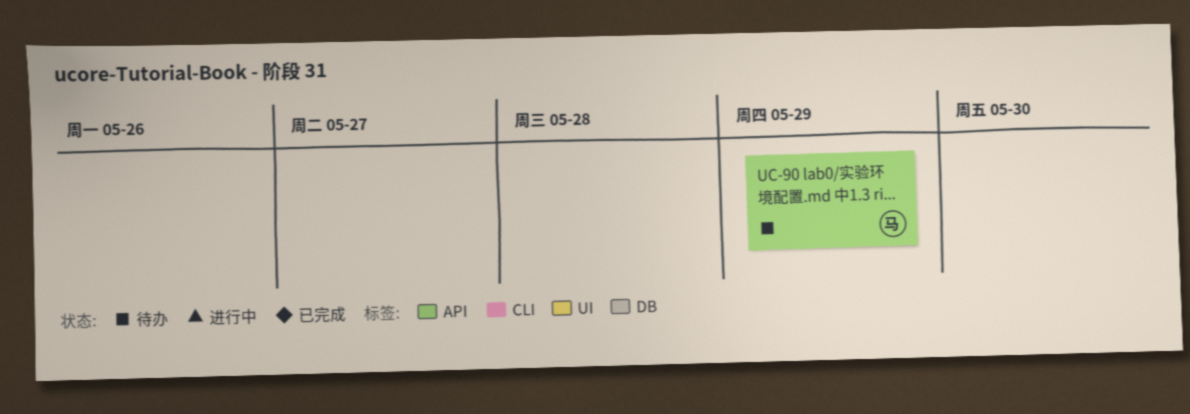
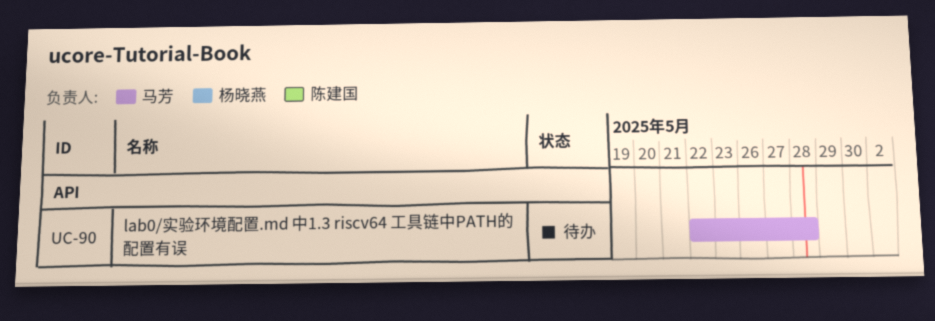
UC-90, due: May 29 -> May 28

